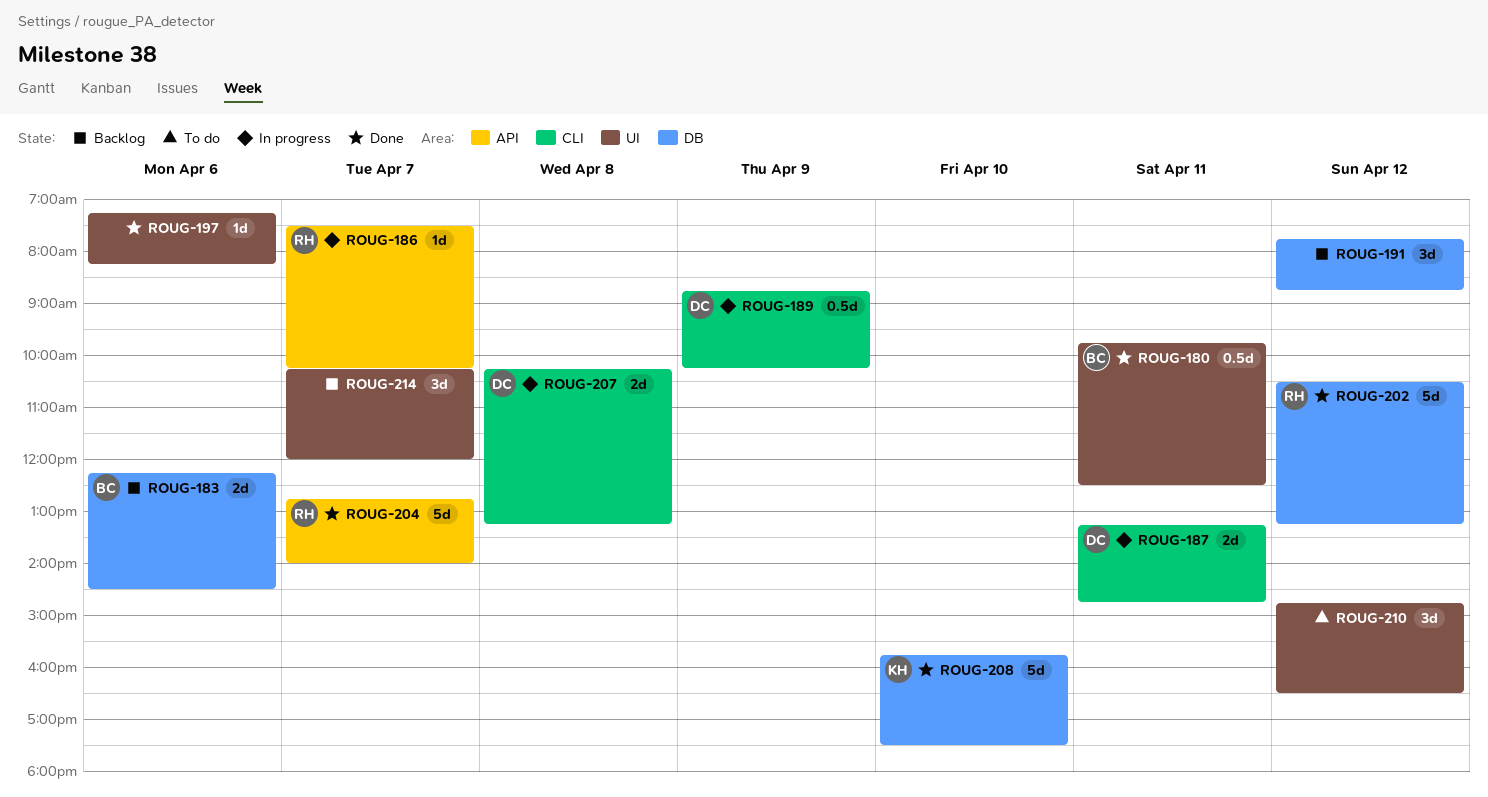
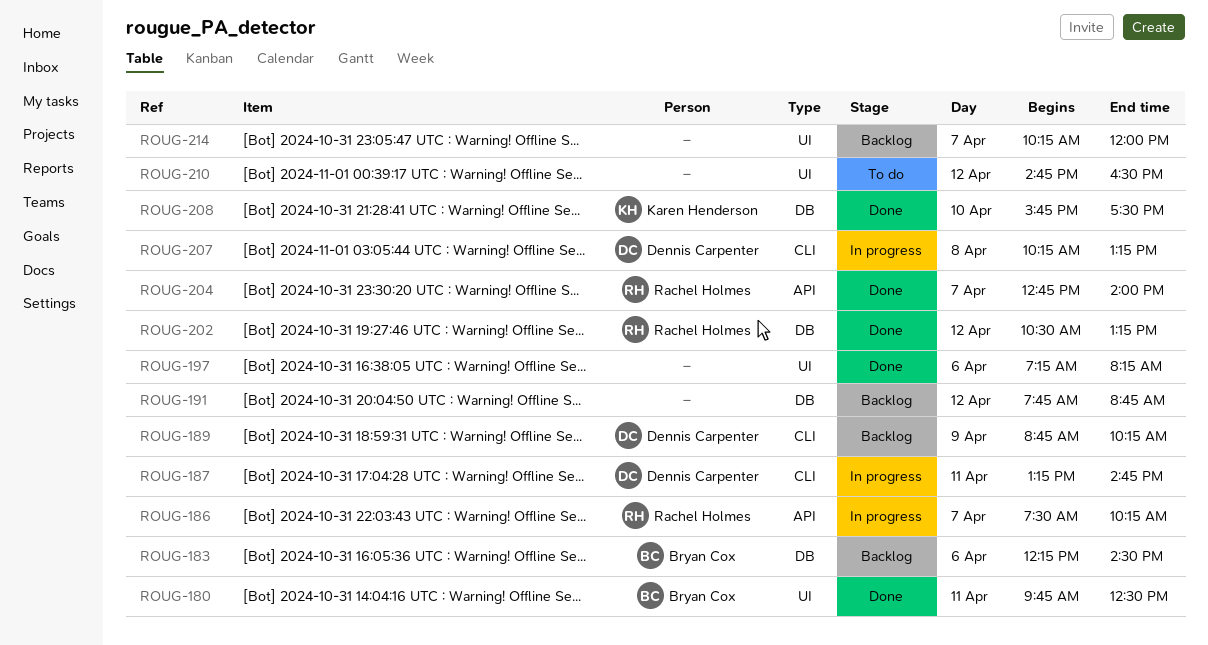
ROUG-189, status: In progress -> Backlog

